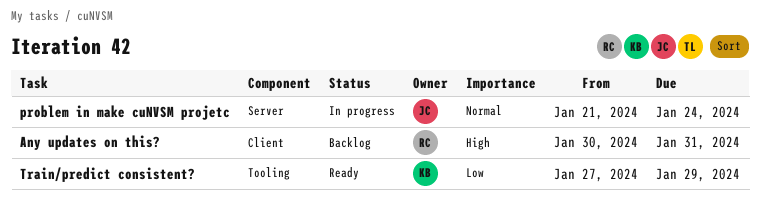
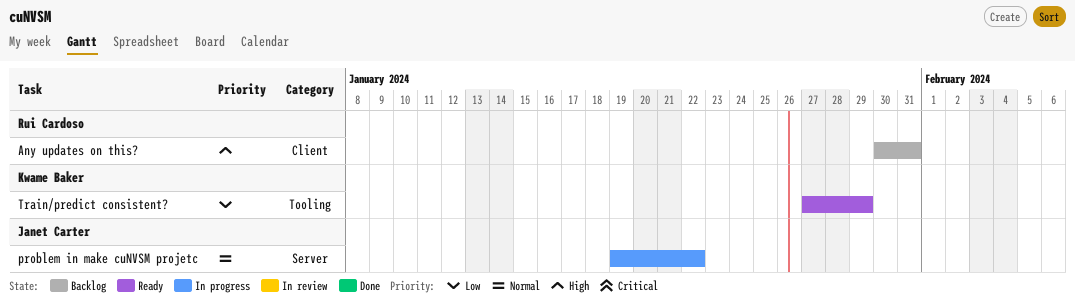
problem in make cuNVSM projetc, start: Jan 21 -> Jan 19
problem in make cuNVSM projetc, due: Jan 24 -> Jan 22

